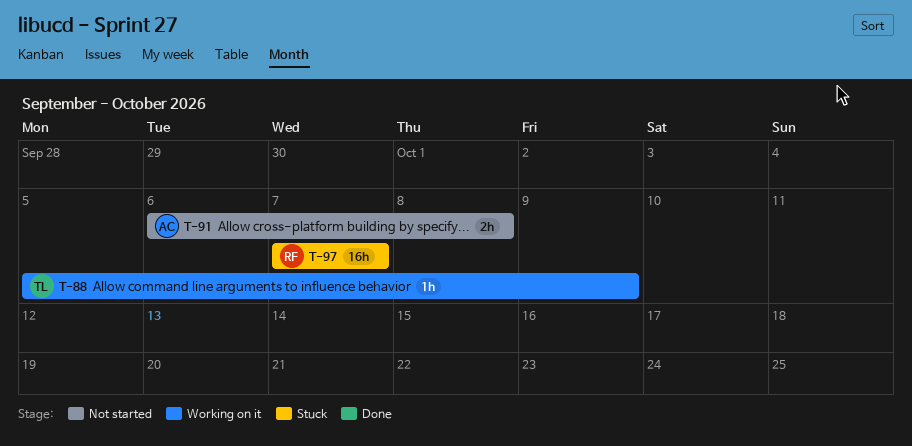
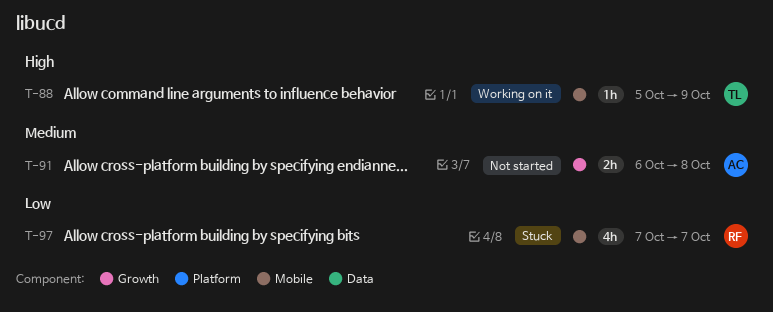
T-97, estimate: 16h -> 4h

